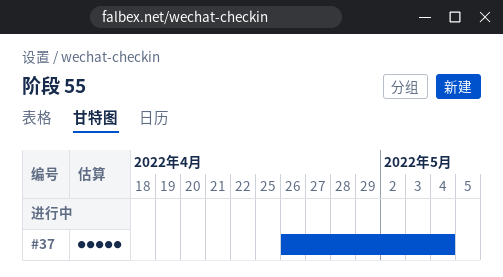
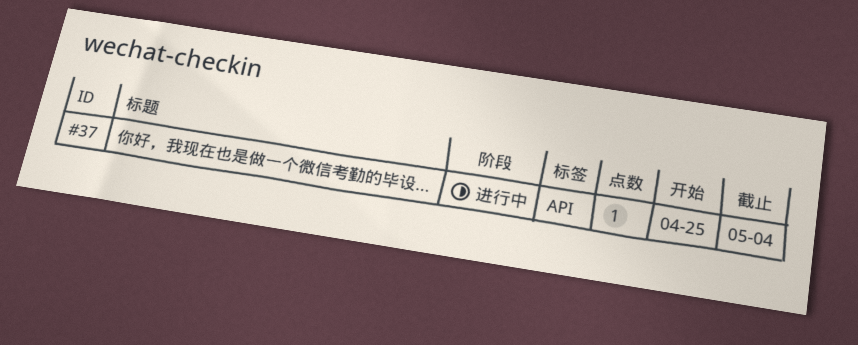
#37, estimate: 5 -> 1
#37, start: Apr 26 -> Apr 25

